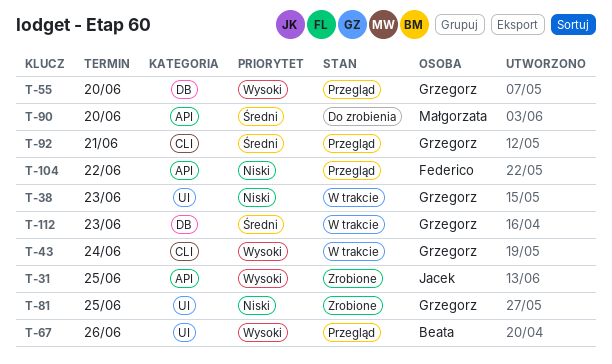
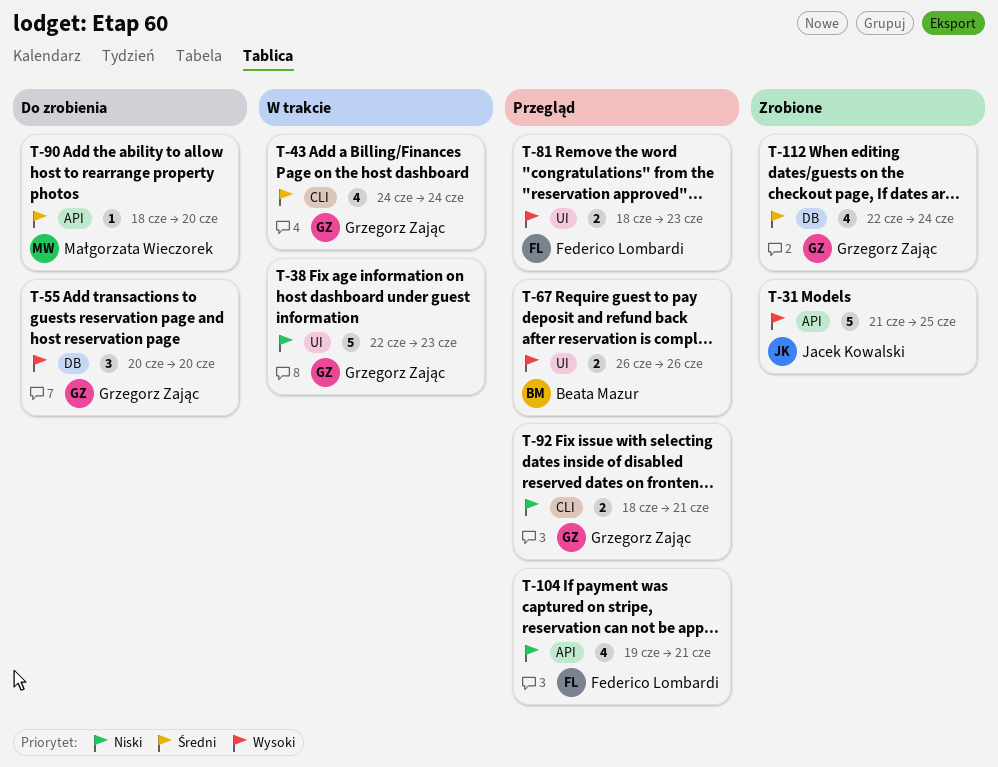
T-43, priority: Wysoki -> Średni
T-55, status: Przegląd -> Do zrobienia
T-81, status: Zrobione -> Przegląd
T-81, owner: Grzegorz Zając -> Federico Lombardi
T-81, priority: Niski -> Wysoki
T-81, due: Jun 25 -> Jun 23
T-92, priority: Średni -> Niski
T-104, due: Jun 22 -> Jun 21
T-112, status: W trakcie -> Zrobione
T-112, due: Jun 23 -> Jun 24

